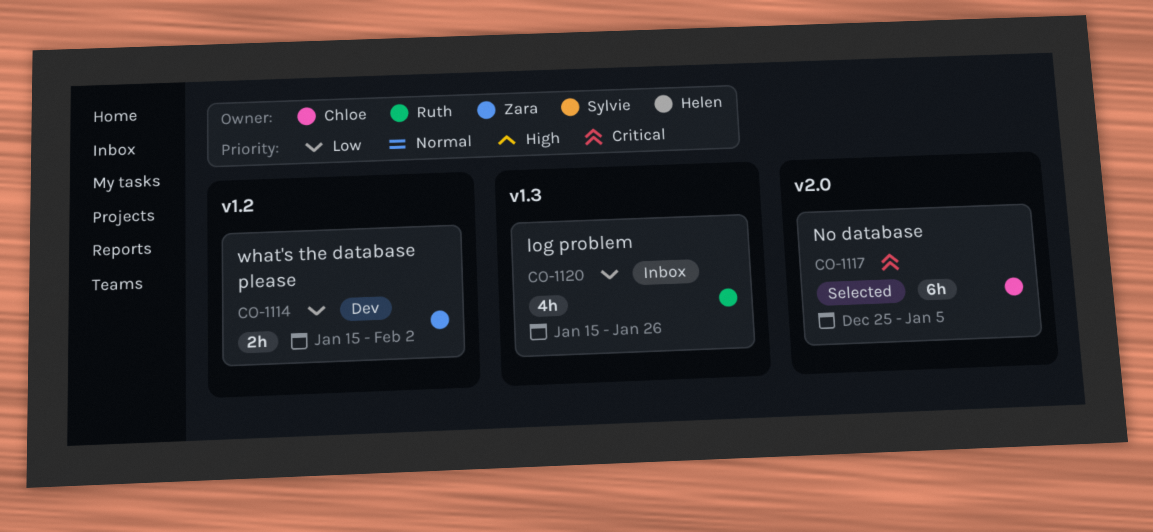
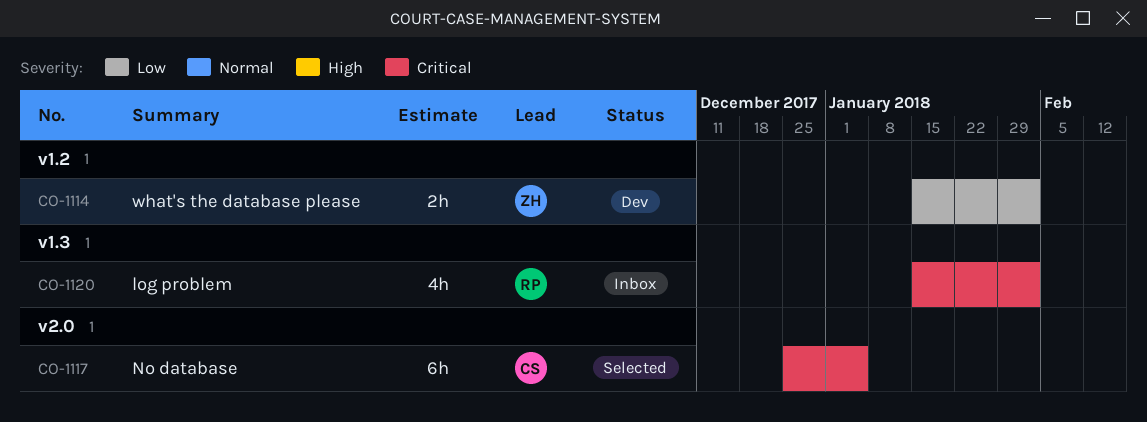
CO-1120, priority: Low -> Critical
CO-1120, due: Jan 26 -> Feb 2

